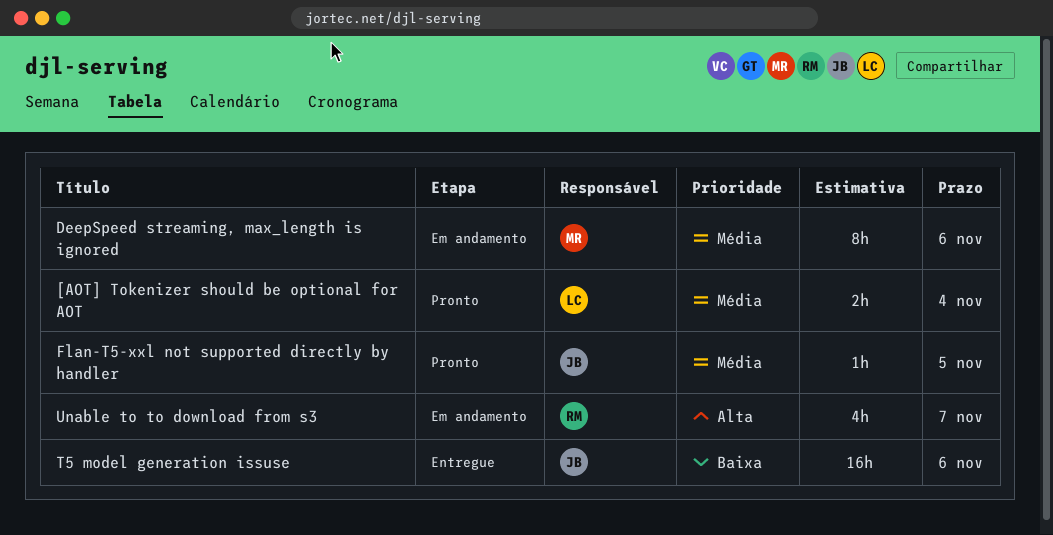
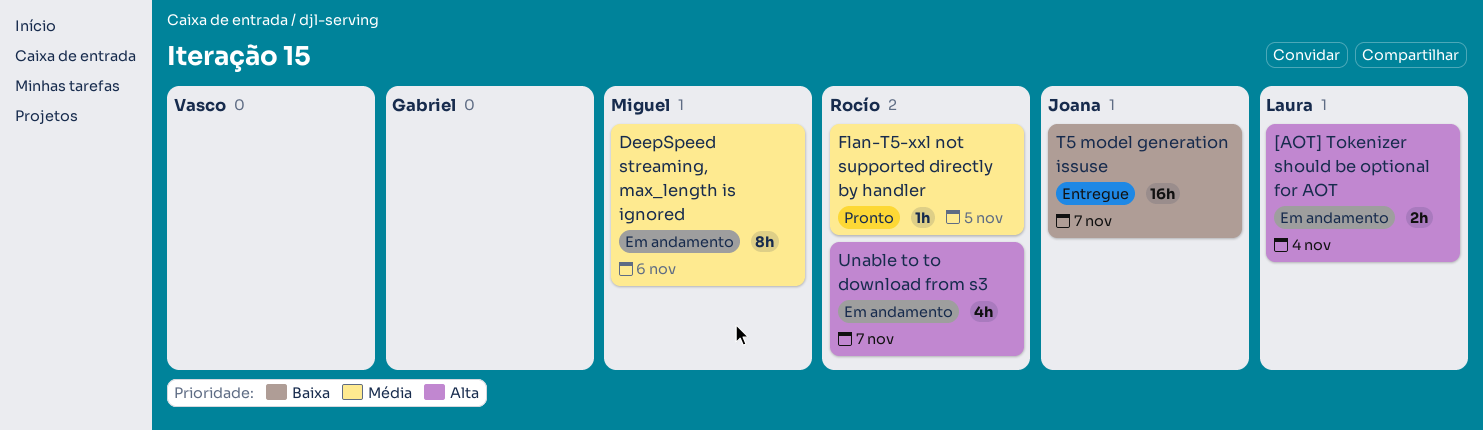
[AOT] Tokenizer should be optional for AOT, status: Pronto -> Em andamento
[AOT] Tokenizer should be optional for AOT, priority: Média -> Alta
Flan-T5-xxl not supported directly by handler, owner: Joana -> Rocío
T5 model generation issuse, due: Nov 6 -> Nov 7

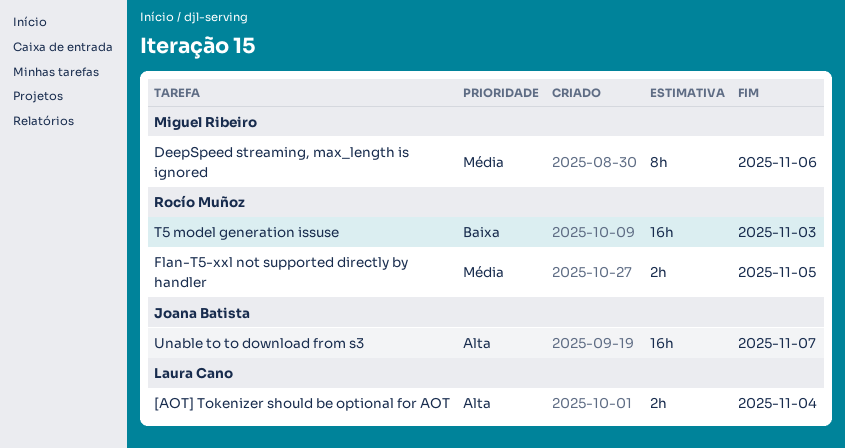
Flan-T5-xxl not supported directly by handler, estimate: 1h -> 2h
T5 model generation issuse, owner: Joana Batista -> Rocío Muñoz
T5 model generation issuse, due: Nov 7 -> Nov 3
Unable to to download from s3, owner: Rocío Muñoz -> Joana Batista
Unable to to download from s3, estimate: 4h -> 16h

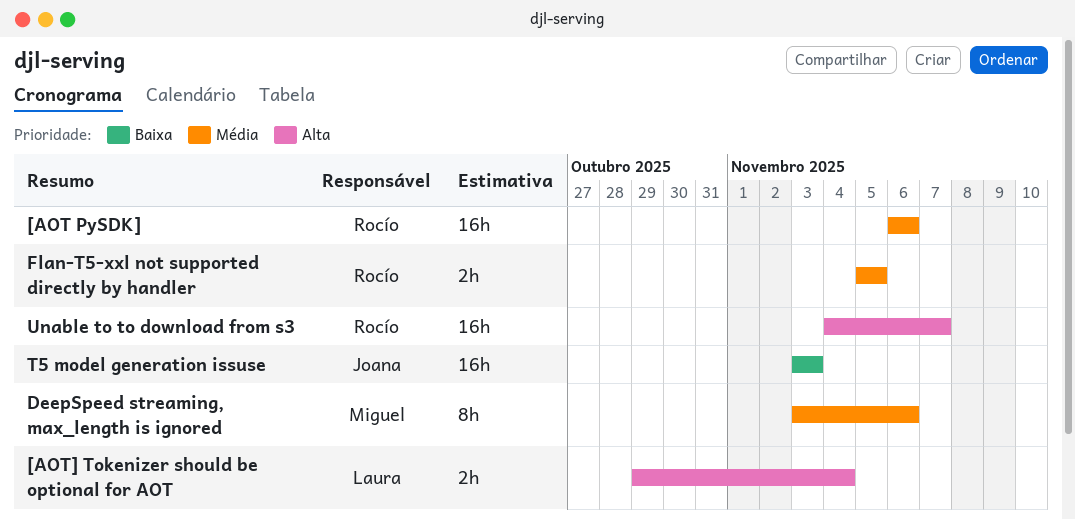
[AOT PySDK]: none -> present
T5 model generation issuse, owner: Rocío Muñoz -> Joana Batista
Unable to to download from s3, owner: Joana Batista -> Rocío Muñoz

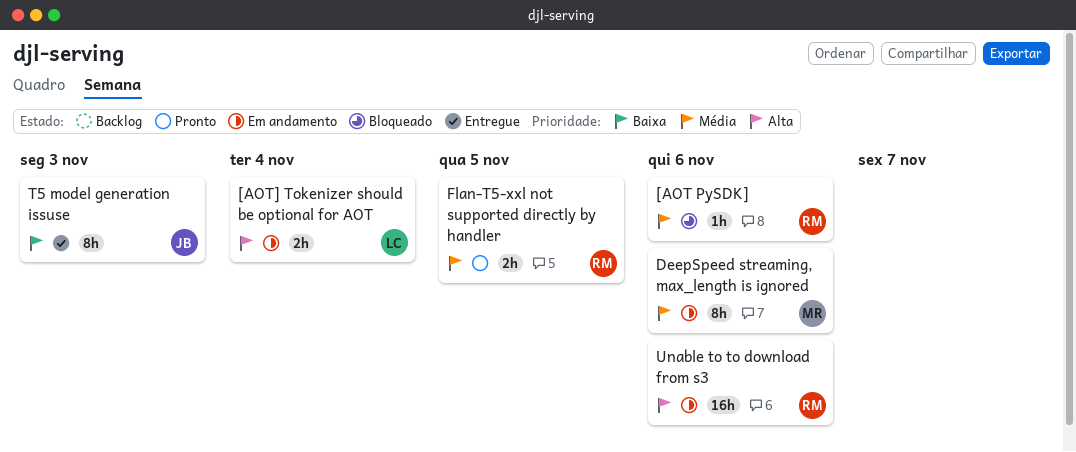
[AOT PySDK], estimate: 16h -> 1h
T5 model generation issuse, estimate: 16h -> 8h
Unable to to download from s3, due: Nov 7 -> Nov 6

